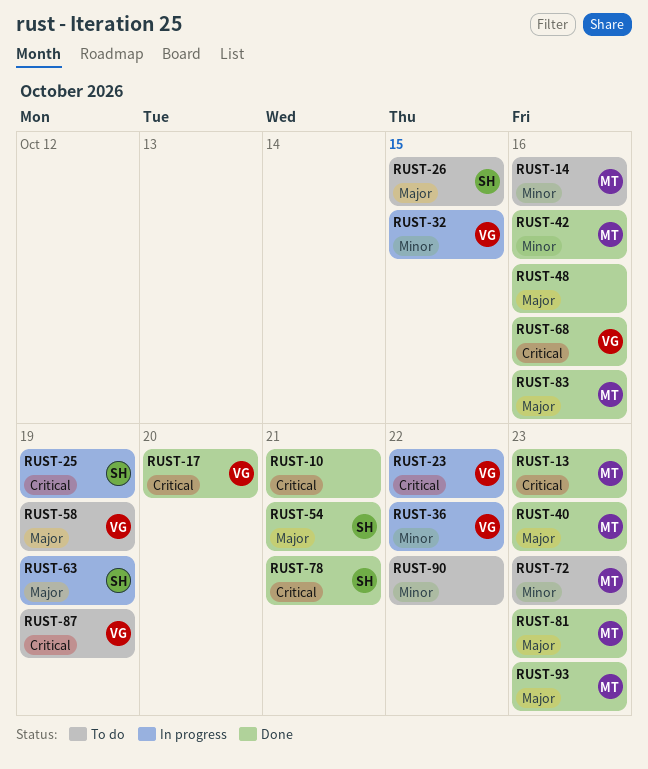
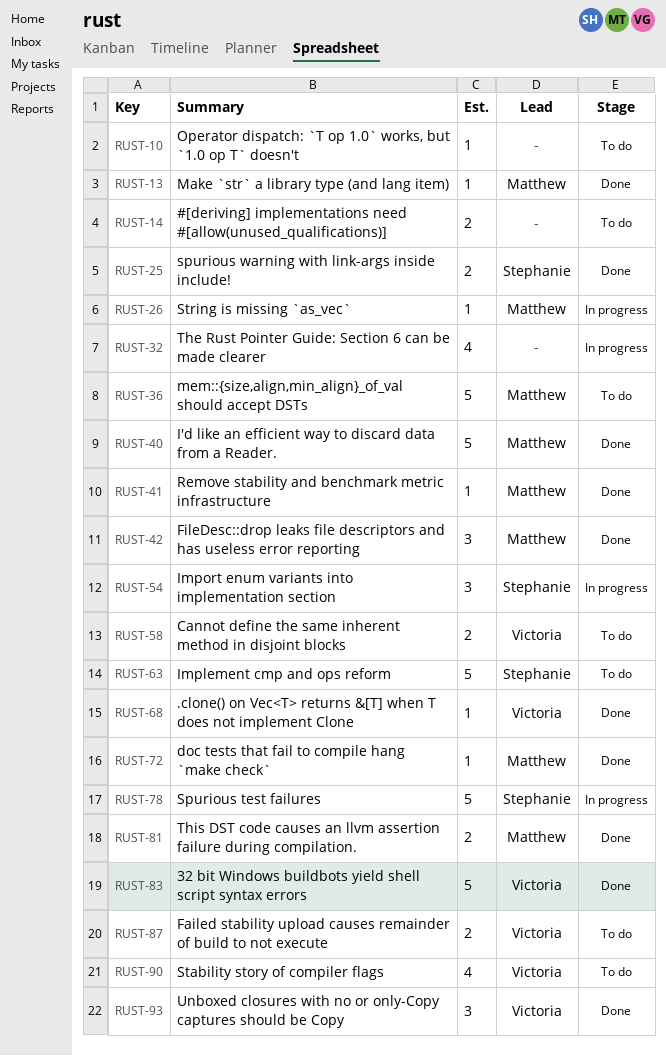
RUST-10, status: Done -> To do
RUST-14, owner: Matthew -> none
RUST-17: present -> none
RUST-23: present -> none
RUST-25, status: In progress -> Done
RUST-26, status: To do -> In progress
RUST-26, owner: Stephanie -> Matthew
RUST-32, owner: Victoria -> none
RUST-36, status: In progress -> To do
RUST-36, owner: Victoria -> Matthew
RUST-41: none -> present
RUST-48: present -> none
RUST-54, status: Done -> In progress
RUST-63, status: In progress -> To do
RUST-72, status: To do -> Done
RUST-78, status: Done -> In progress
RUST-83, owner: Matthew -> Victoria
RUST-90, owner: none -> Victoria
RUST-93, owner: Matthew -> Victoria

